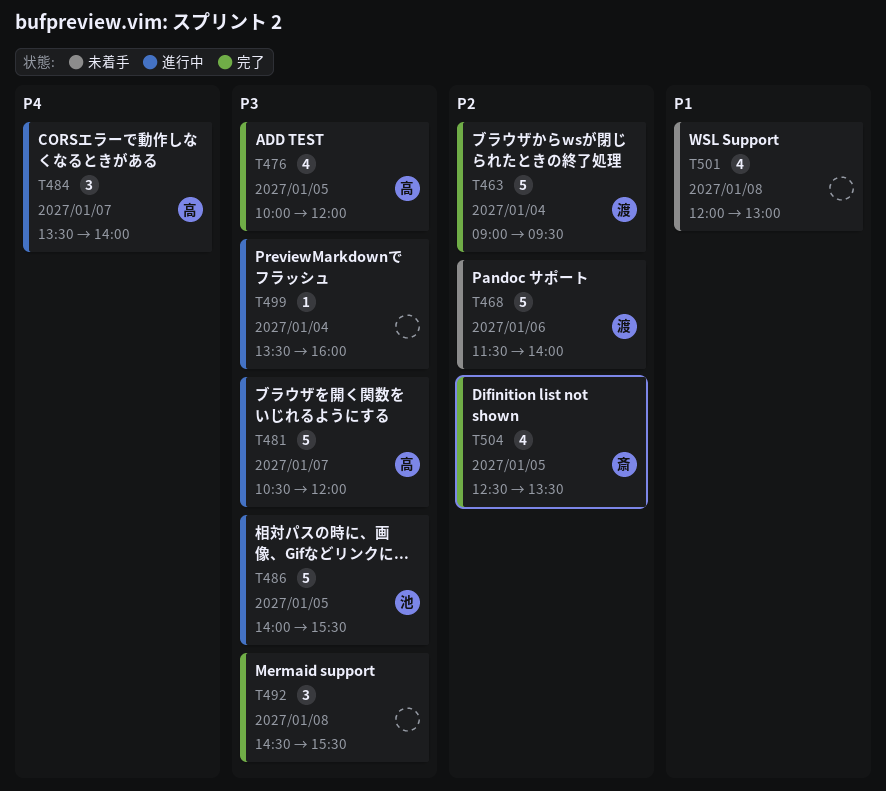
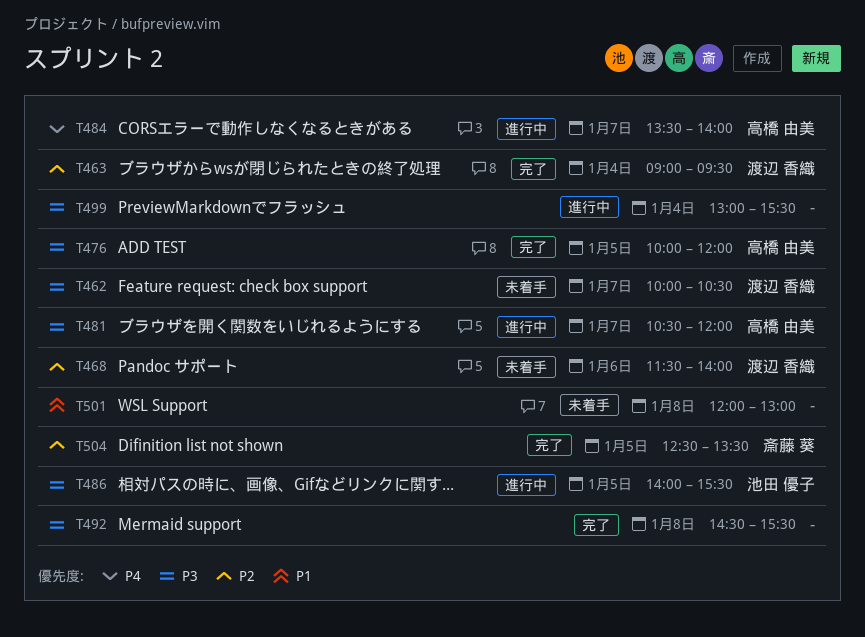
T462: none -> present
T499, begins: 13:30 -> 13:00
T499, ends: 16:00 -> 15:30

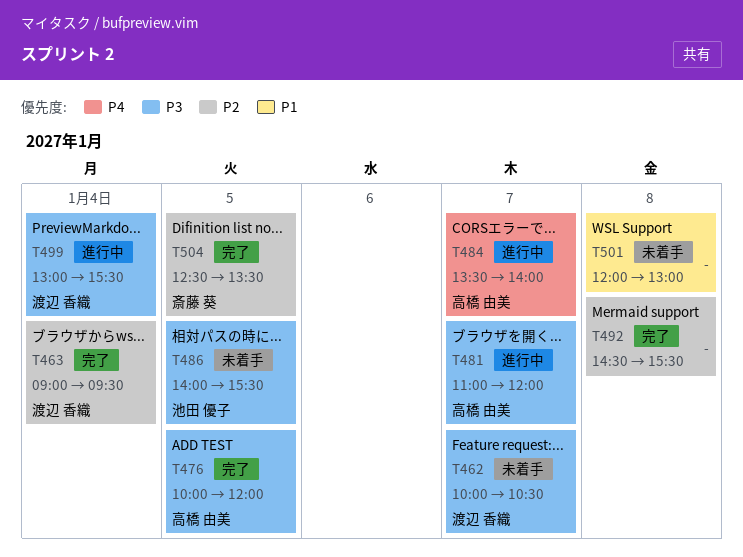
T468: present -> none
T481, begins: 10:30 -> 11:00
T486, status: 進行中 -> 未着手
T492, priority: P3 -> P2
T499, owner: none -> 渡辺 香織

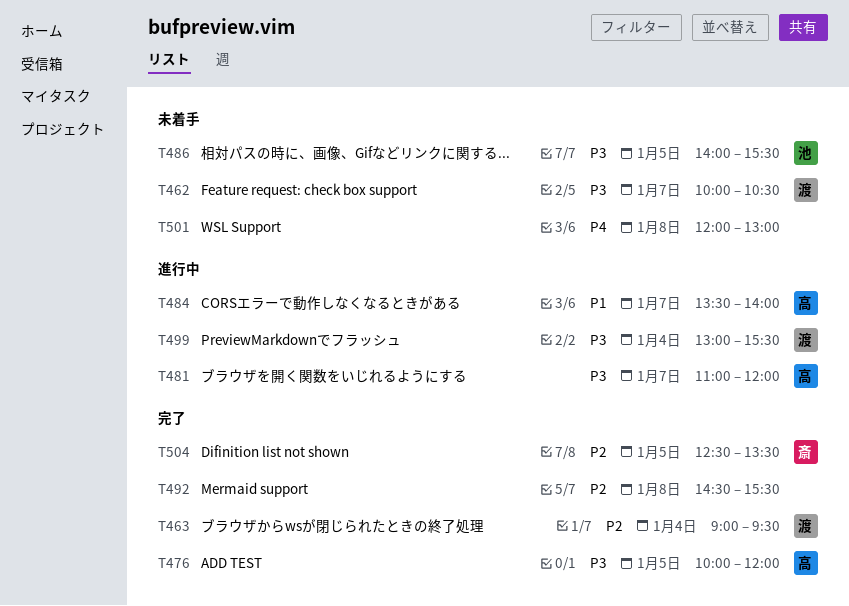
T484, priority: P4 -> P1
T501, priority: P1 -> P4

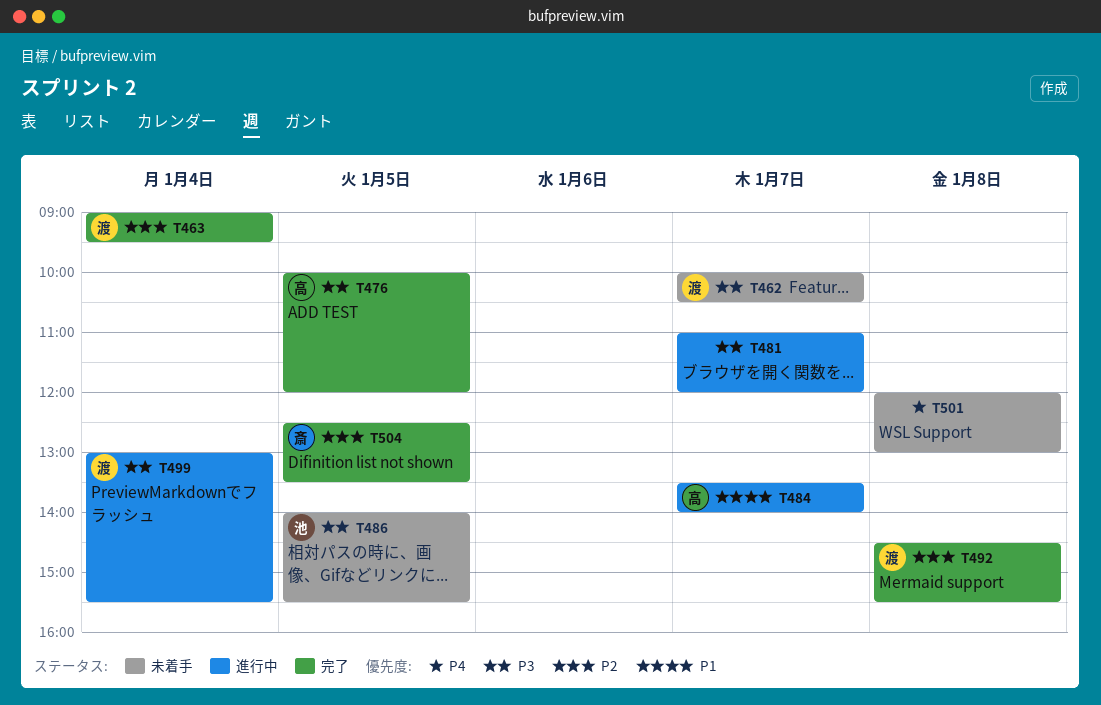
T481, owner: 高 -> none
T492, owner: none -> 渡

